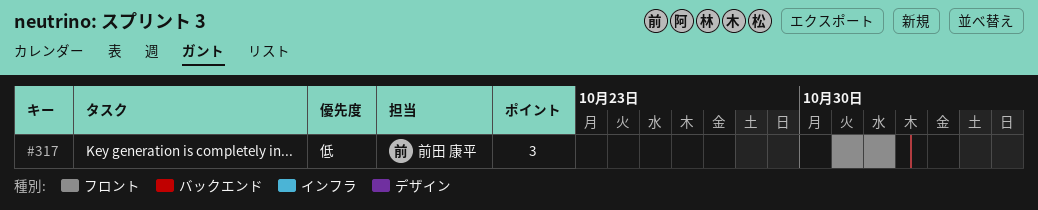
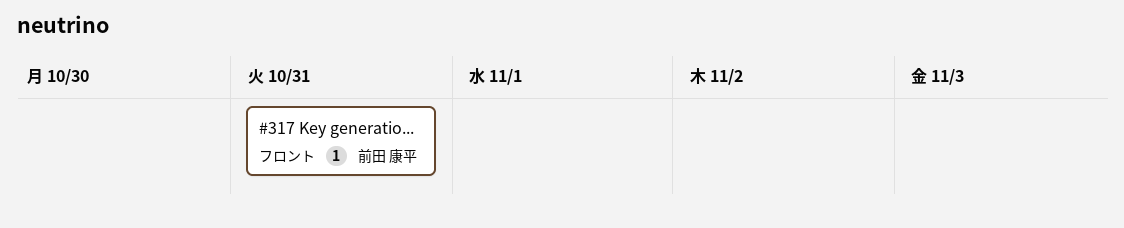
#317, estimate: 3 -> 1
#317, due: Nov 1 -> Oct 31

